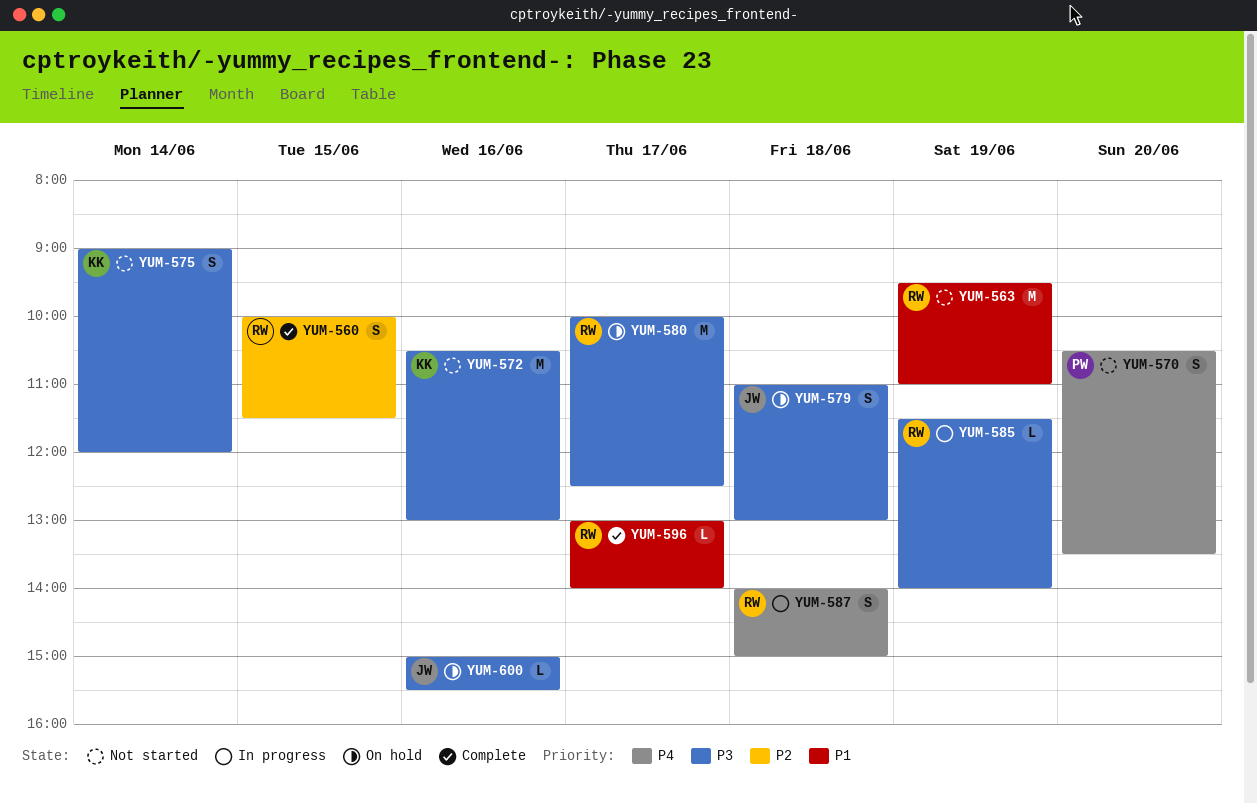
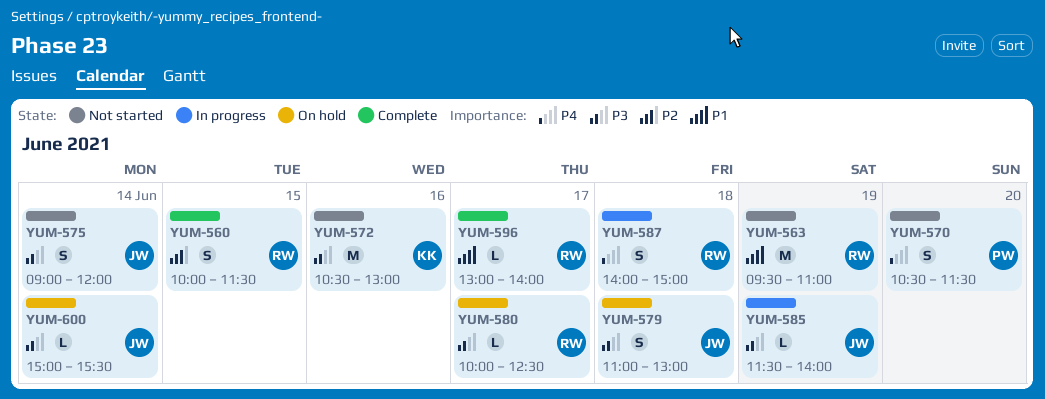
YUM-570, ends: 13:30 -> 11:30
YUM-575, owner: KK -> JW
YUM-580, estimate: M -> L
YUM-585, owner: RW -> JW
YUM-600, day: Jun 16 -> Jun 14

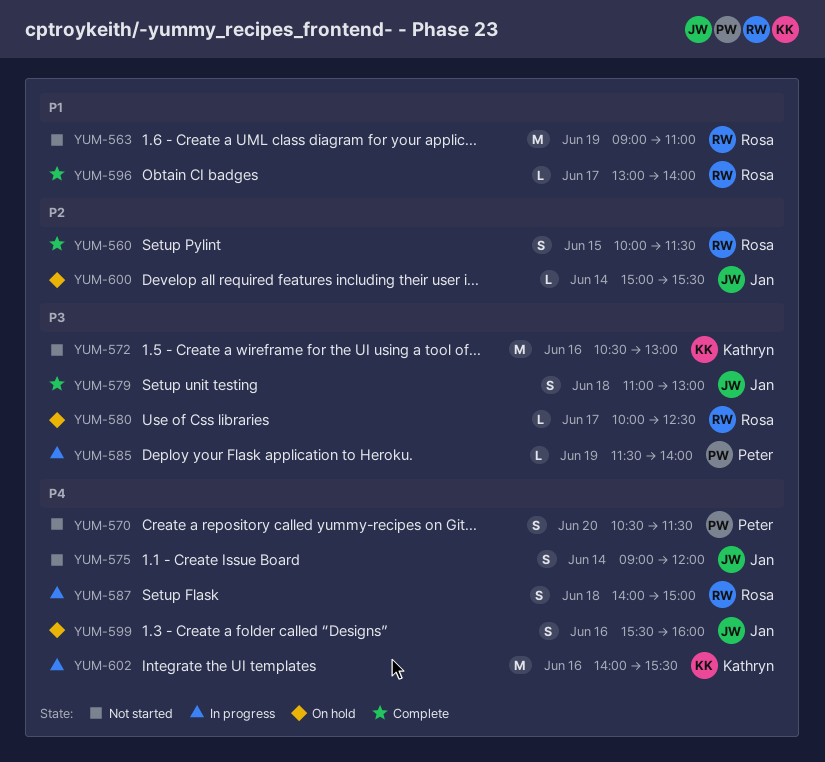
YUM-563, begins: 09:30 -> 09:00
YUM-575, priority: P3 -> P4
YUM-579, status: On hold -> Complete
YUM-585, owner: Jan -> Peter
YUM-599: none -> present
YUM-600, priority: P3 -> P2
YUM-602: none -> present

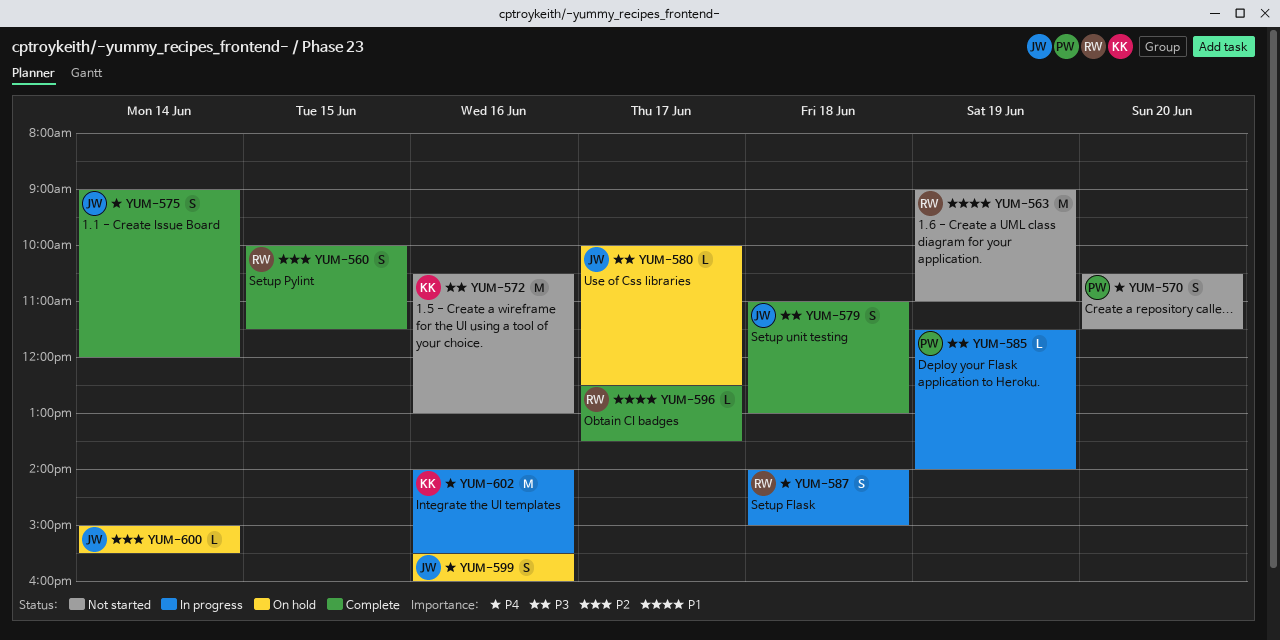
YUM-575, status: Not started -> Complete
YUM-580, owner: Rosa -> Jan
YUM-596, begins: 13:00 -> 12:30
YUM-596, ends: 14:00 -> 13:30

